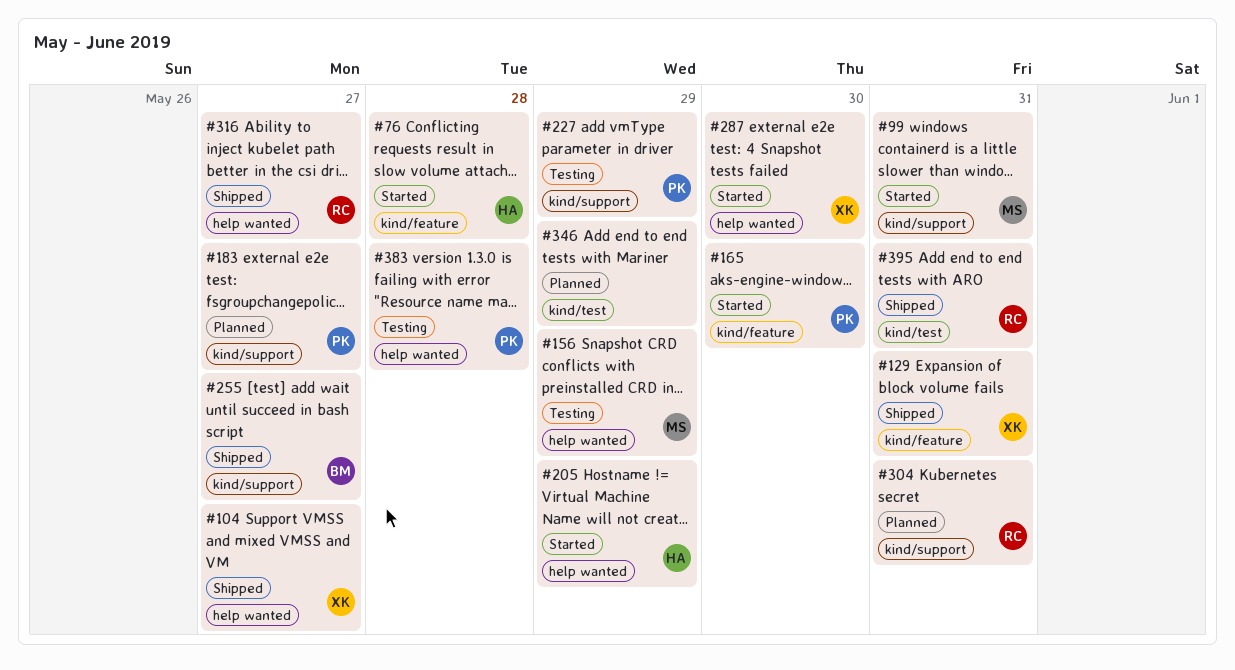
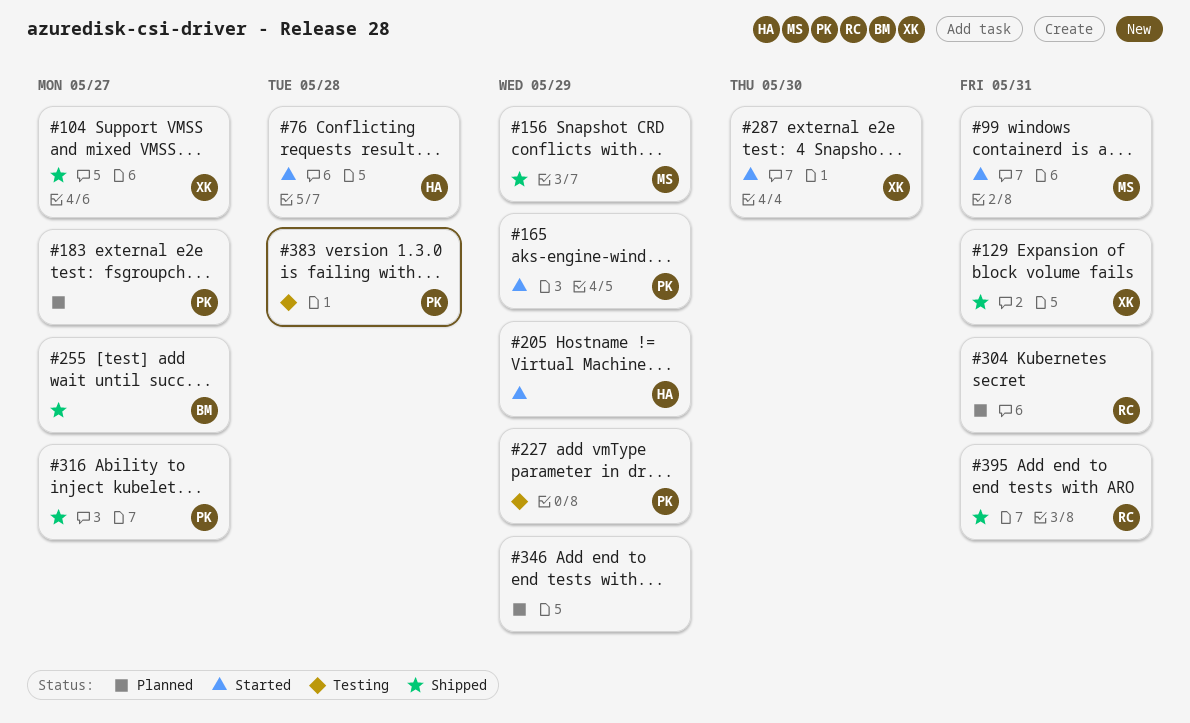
#156, status: Testing -> Shipped
#165, due: May 30 -> May 29
#316, owner: RC -> PK

